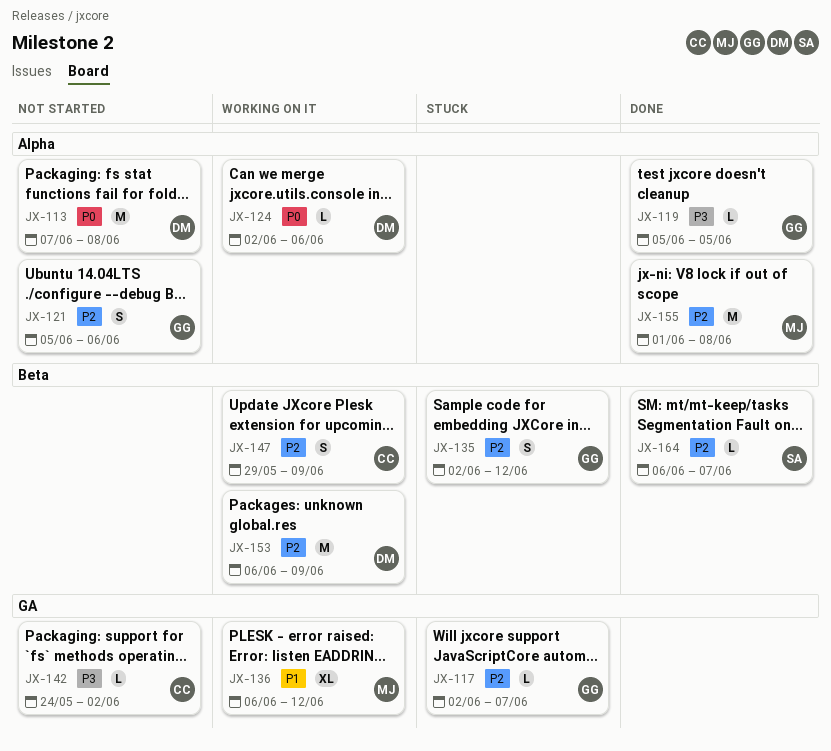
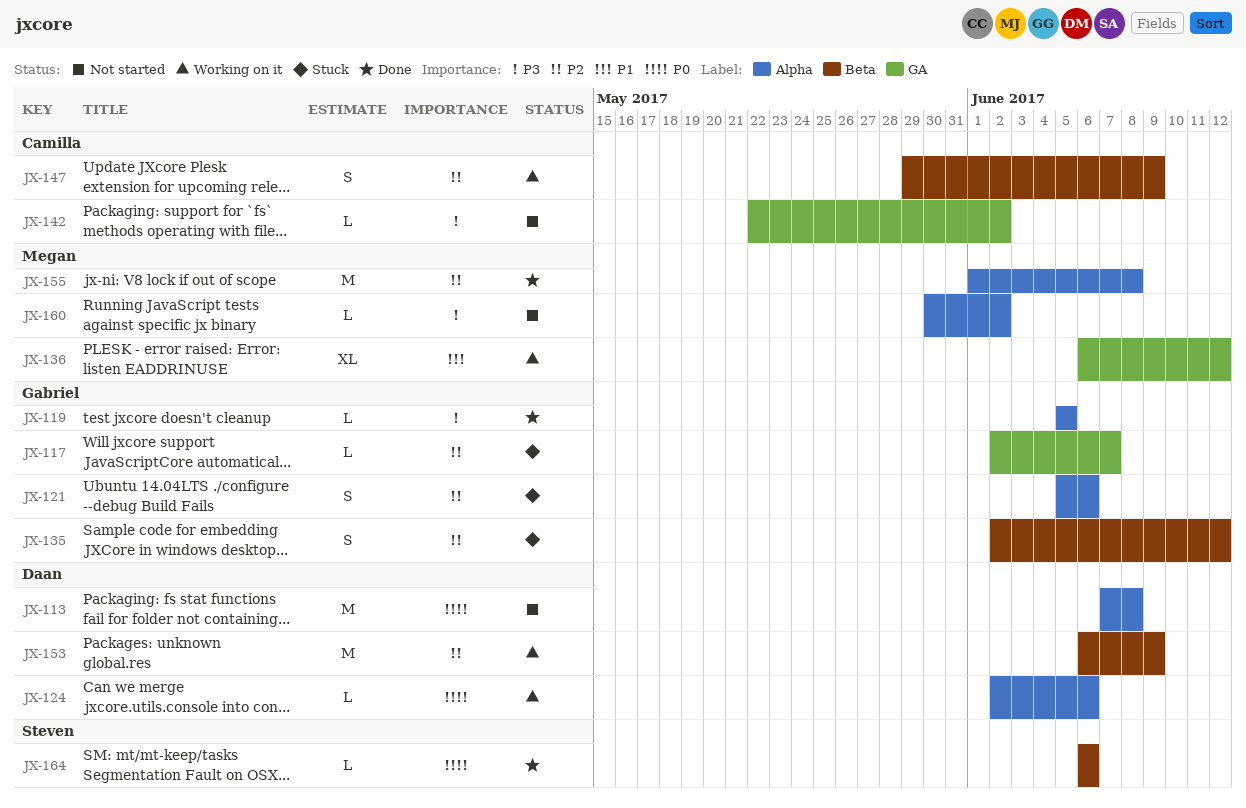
JX-121, status: Not started -> Stuck
JX-142, start: May 24 -> May 22
JX-160: none -> present
JX-164, priority: P2 -> P0
JX-164, due: Jun 7 -> Jun 6

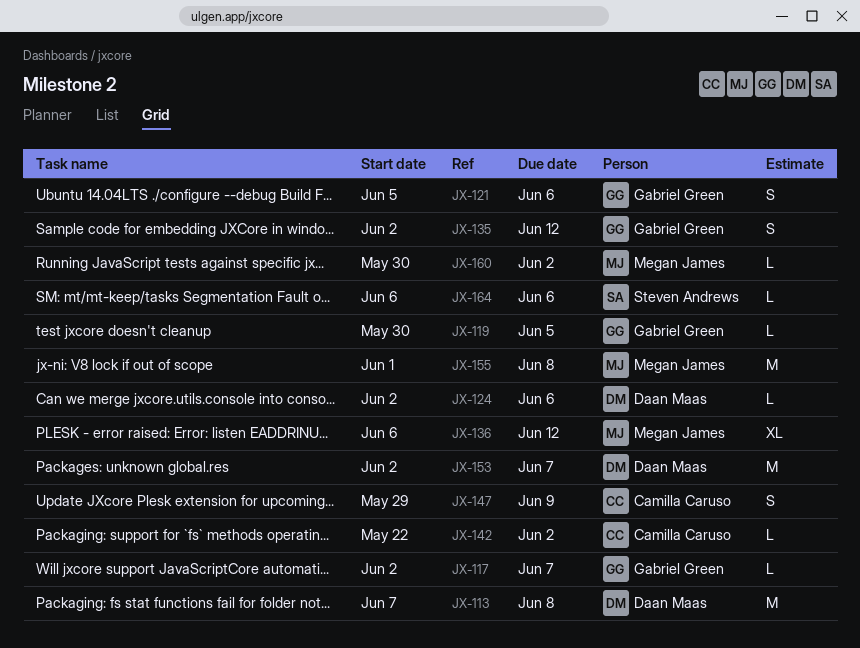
JX-119, start: Jun 5 -> May 30
JX-153, start: Jun 6 -> Jun 2
JX-153, due: Jun 9 -> Jun 7

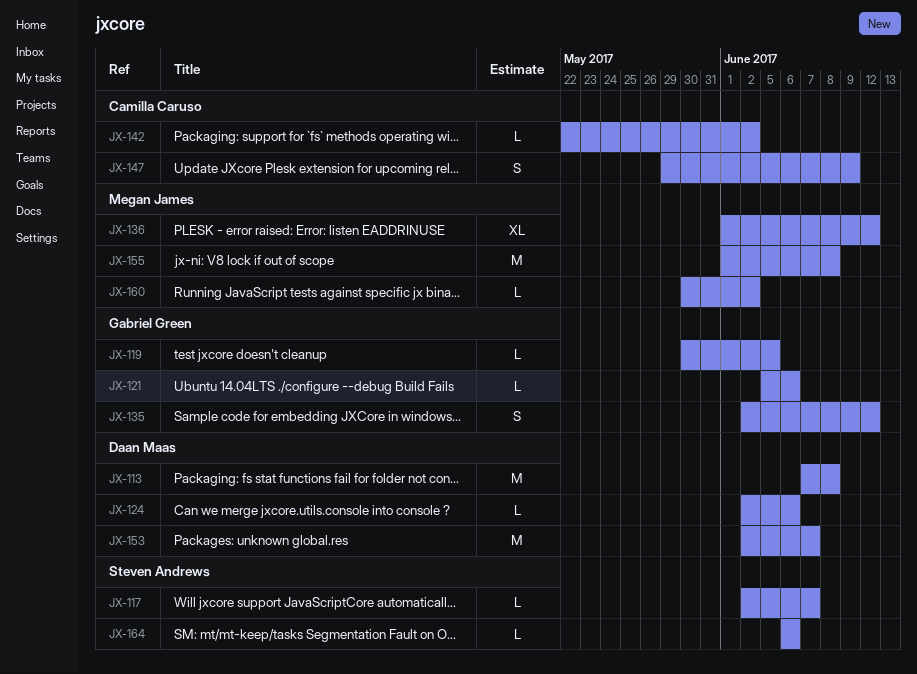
JX-117, owner: Gabriel Green -> Steven Andrews
JX-121, estimate: S -> L
JX-136, start: Jun 6 -> Jun 1

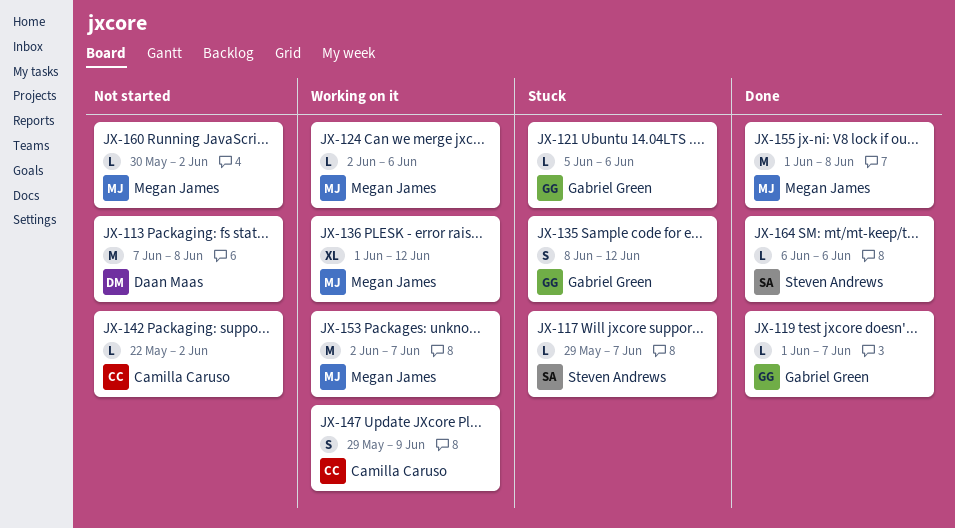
JX-117, start: Jun 2 -> May 29
JX-119, start: May 30 -> Jun 1
JX-119, due: Jun 5 -> Jun 7
JX-124, owner: Daan Maas -> Megan James
JX-135, start: Jun 2 -> Jun 8
JX-153, owner: Daan Maas -> Megan James

